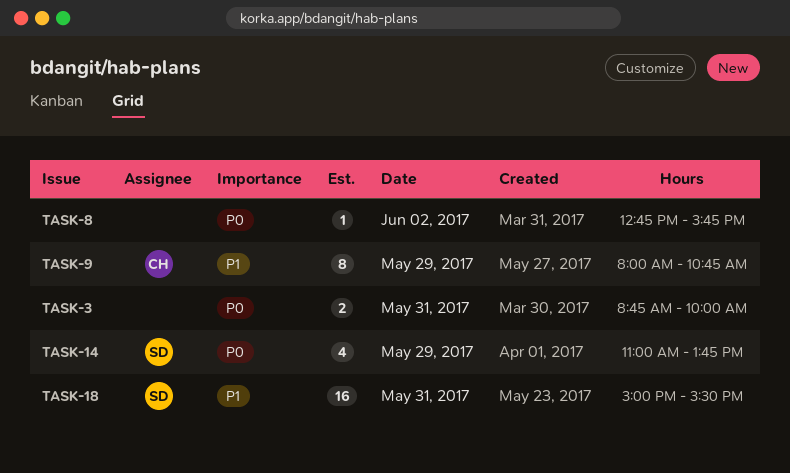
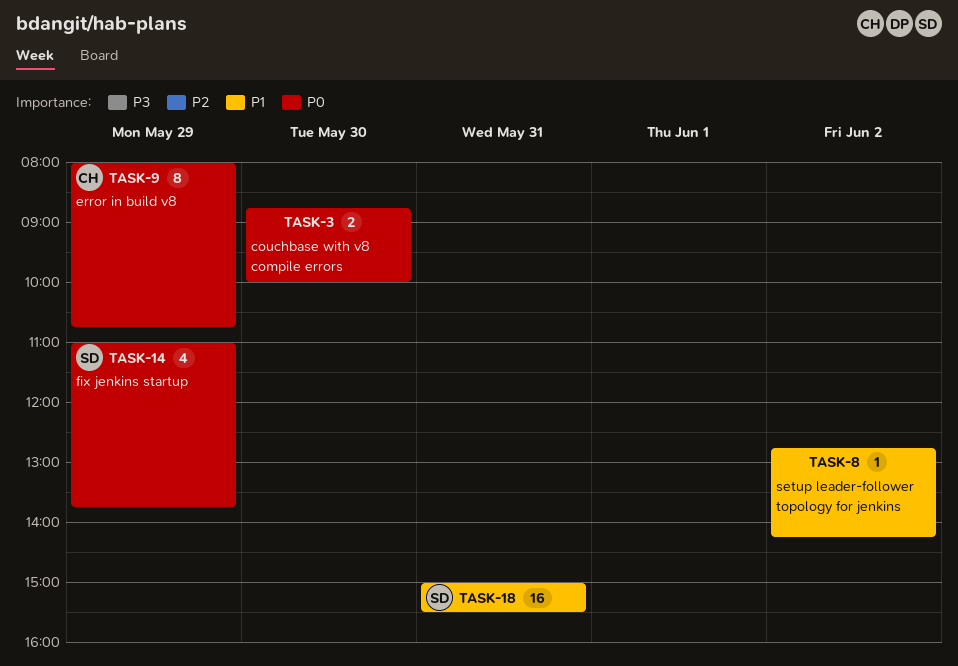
TASK-3, day: May 31 -> May 30
TASK-8, priority: P0 -> P1
TASK-8, ends: 15:45 -> 14:15
TASK-9, priority: P1 -> P0

